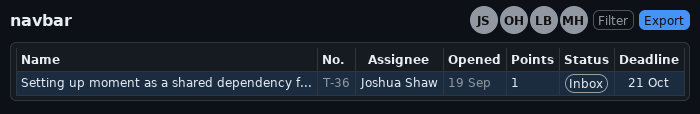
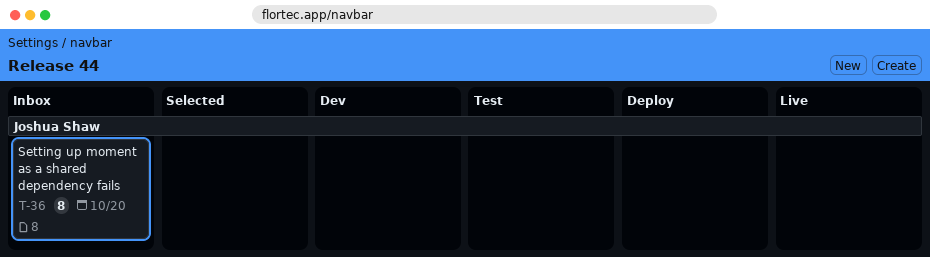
T-36, estimate: 1 -> 8
T-36, due: Oct 21 -> Oct 20

